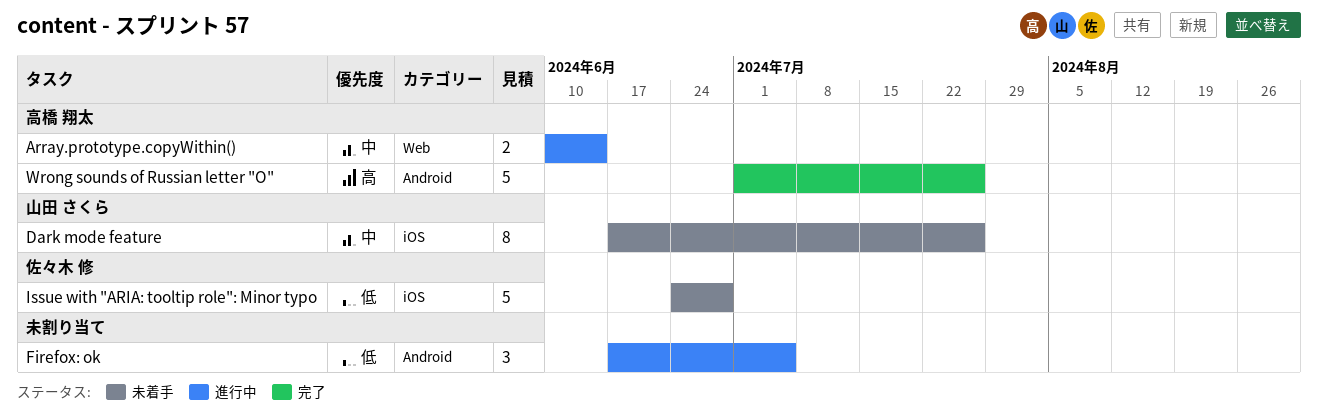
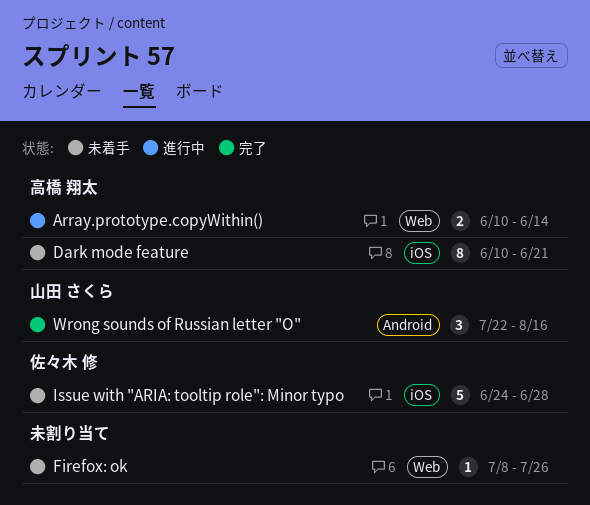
Dark mode feature, owner: 山田 さくら -> 高橋 翔太
Dark mode feature, start: Jun 17 -> Jun 10
Dark mode feature, due: Jul 26 -> Jun 21
Firefox: ok, status: 進行中 -> 未着手
Firefox: ok, label: Android -> Web
Firefox: ok, estimate: 3 -> 1
Firefox: ok, start: Jun 17 -> Jul 8
Firefox: ok, due: Jul 5 -> Jul 26
Wrong sounds of Russian letter "О", owner: 高橋 翔太 -> 山田 さくら
Wrong sounds of Russian letter "О", estimate: 5 -> 3
Wrong sounds of Russian letter "О", start: Jul 1 -> Jul 22
Wrong sounds of Russian letter "О", due: Jul 26 -> Aug 16

